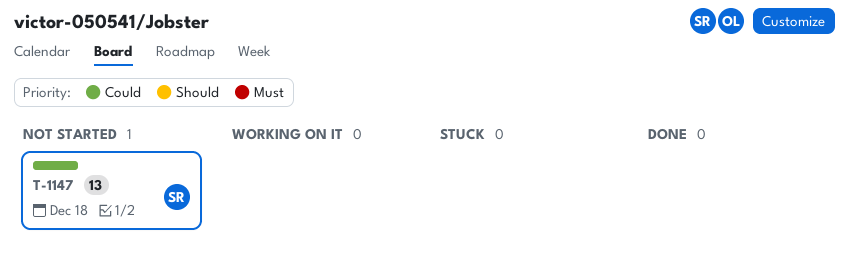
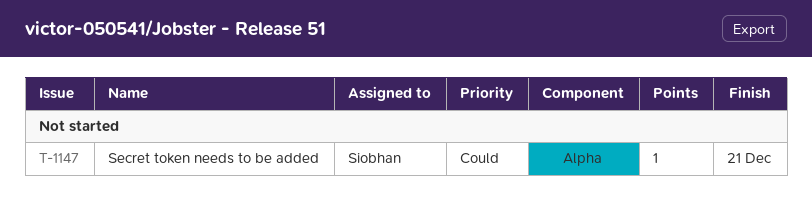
T-1147, estimate: 13 -> 1
T-1147, due: Dec 18 -> Dec 21

